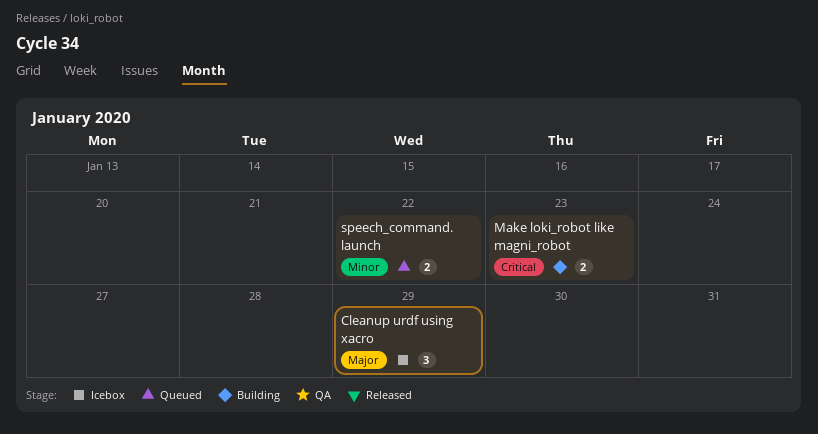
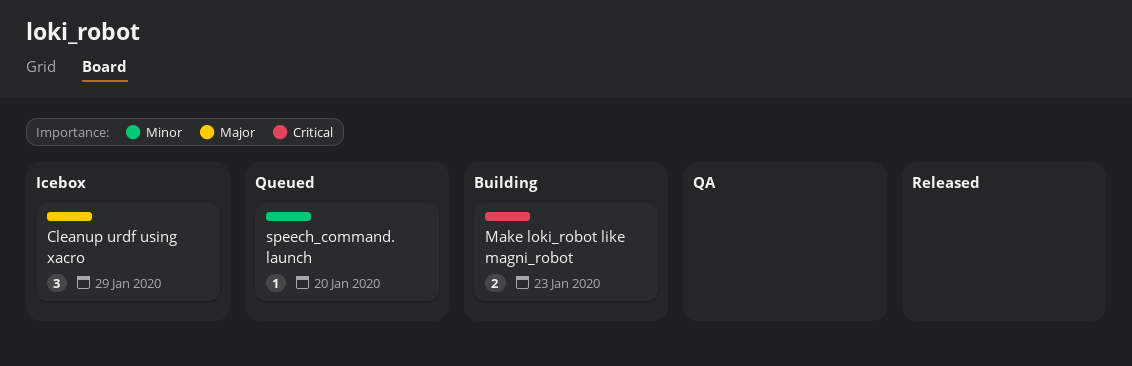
speech_command. launch, estimate: 2 -> 1
speech_command. launch, due: Jan 22 -> Jan 20

